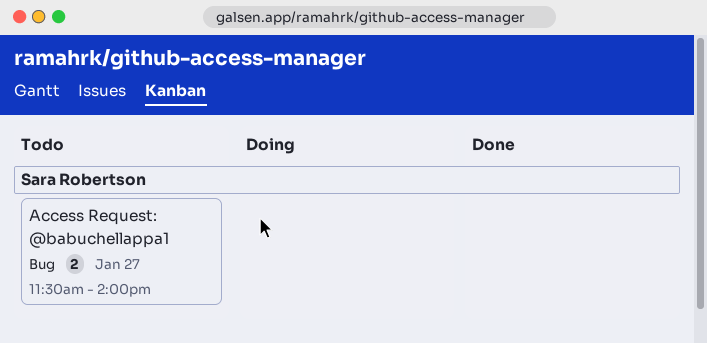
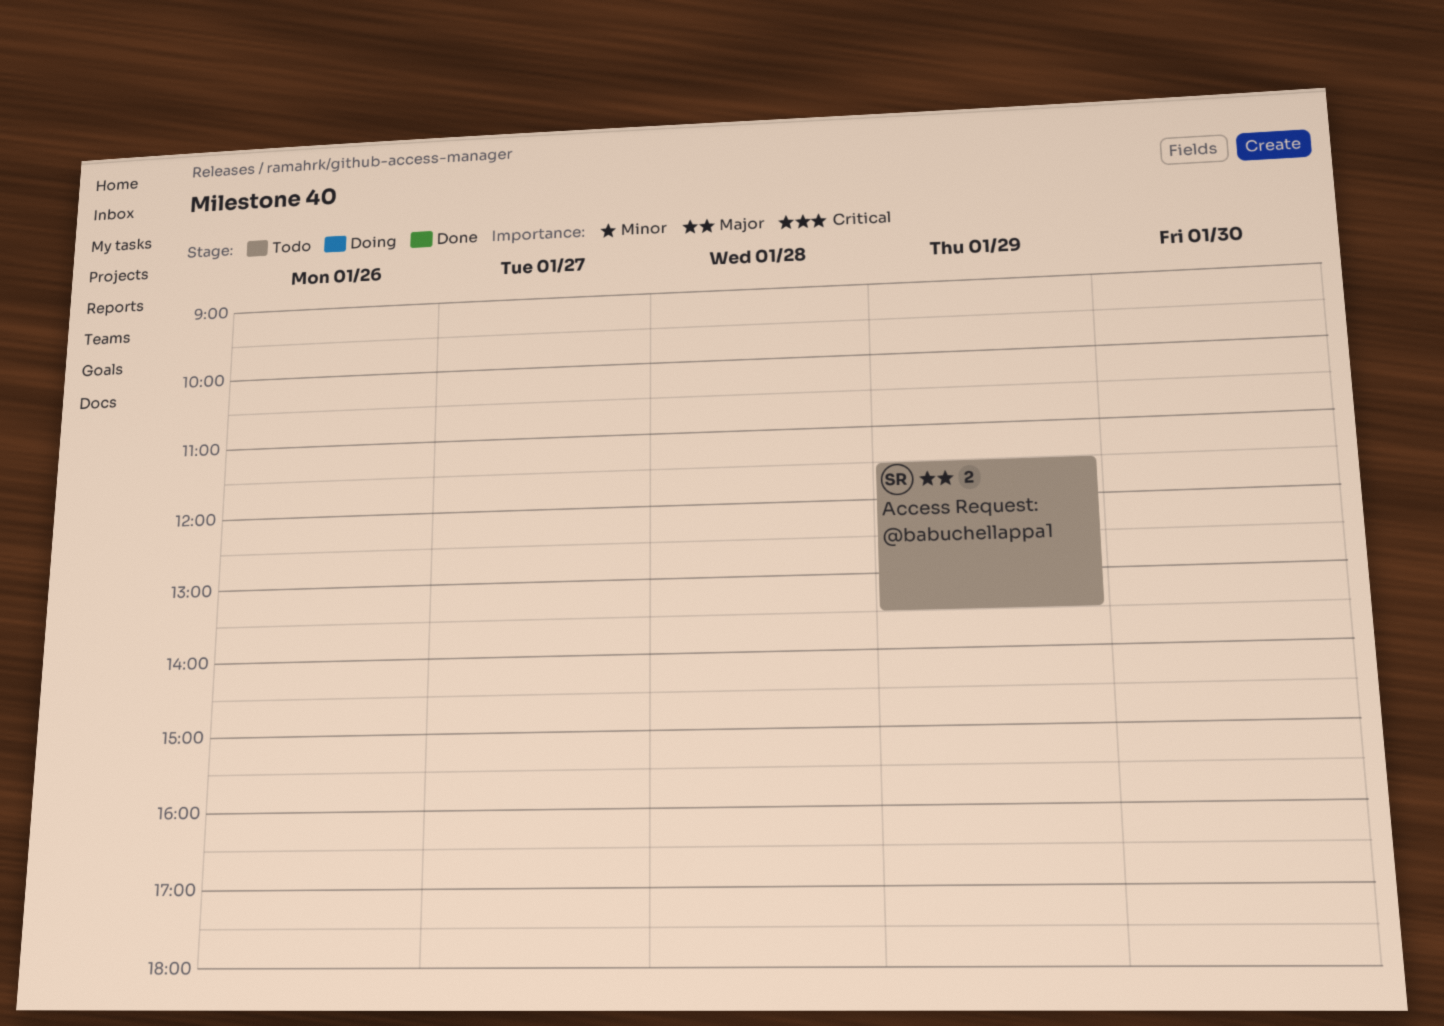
Access Request: @babuchellappa1, day: Jan 27 -> Jan 29
Access Request: @babuchellappa1, ends: 14:00 -> 13:30

